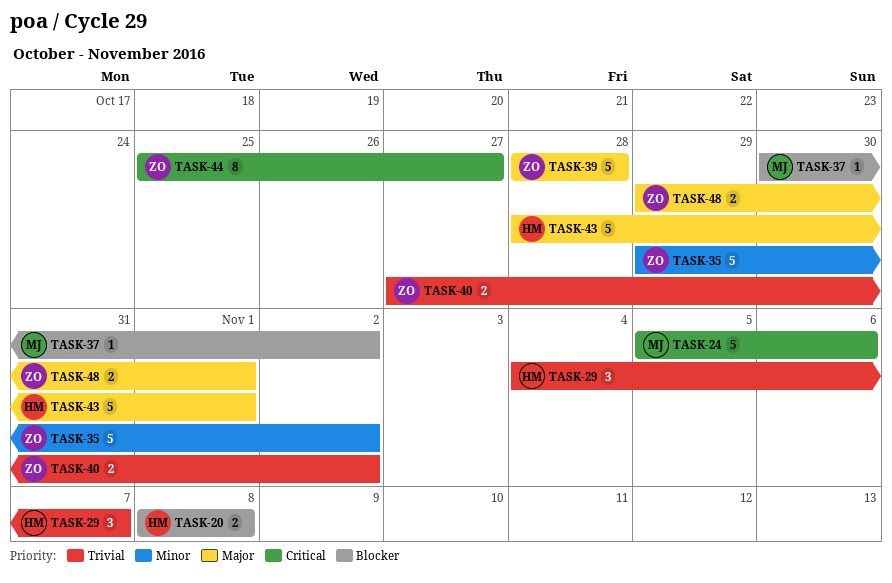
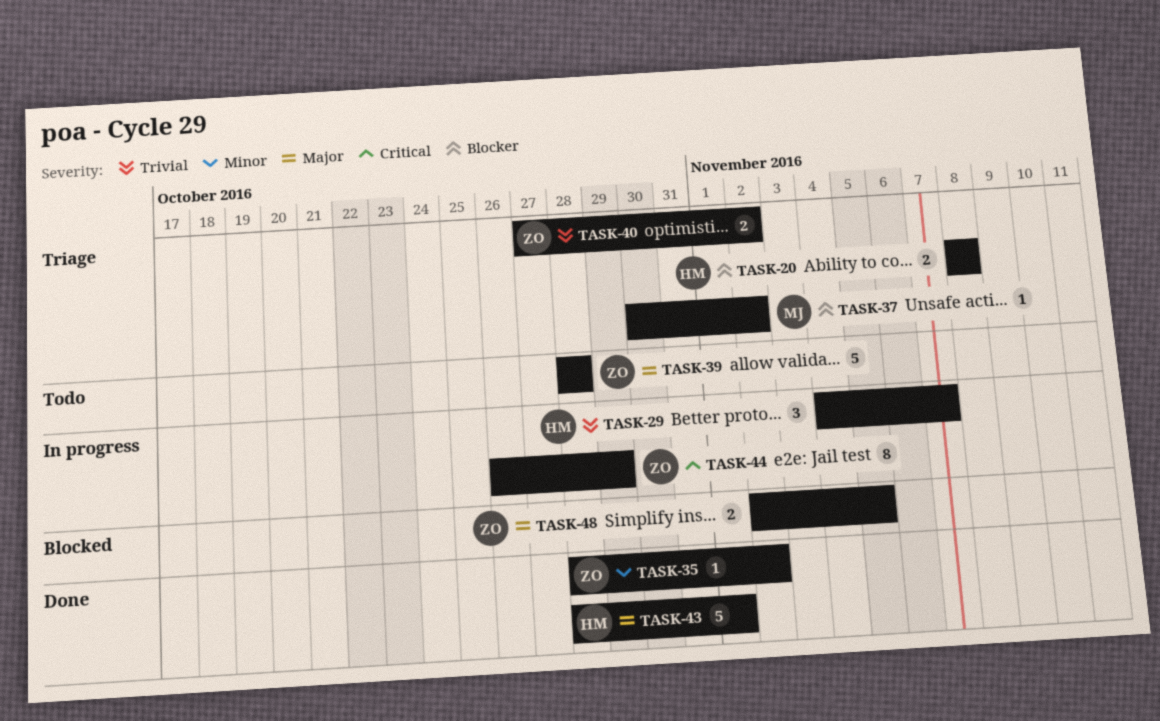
TASK-24: present -> none
TASK-35, estimate: 5 -> 1
TASK-35, start: Oct 29 -> Oct 28
TASK-44, start: Oct 25 -> Oct 26
TASK-44, due: Oct 27 -> Oct 29
TASK-48, start: Oct 29 -> Nov 2
TASK-48, due: Nov 1 -> Nov 5

